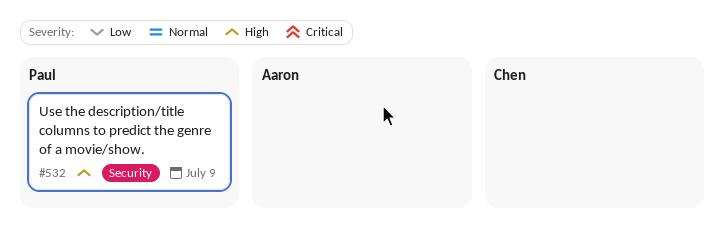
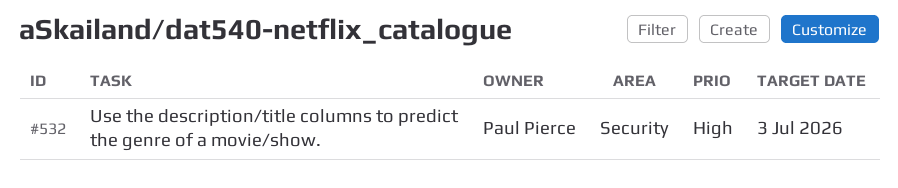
#532, due: Jul 9 -> Jul 3

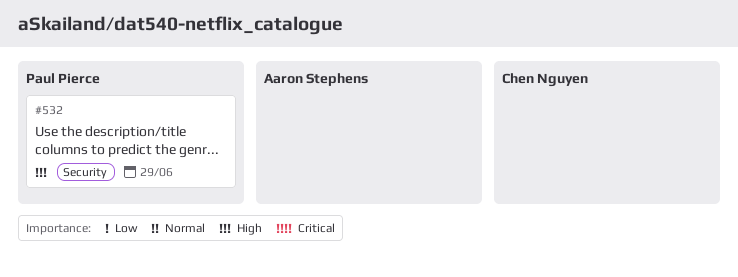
#532, due: Jul 3 -> Jun 29

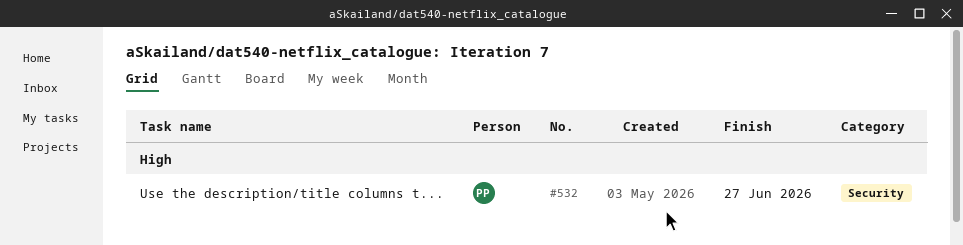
#532, due: Jun 29 -> Jun 27

